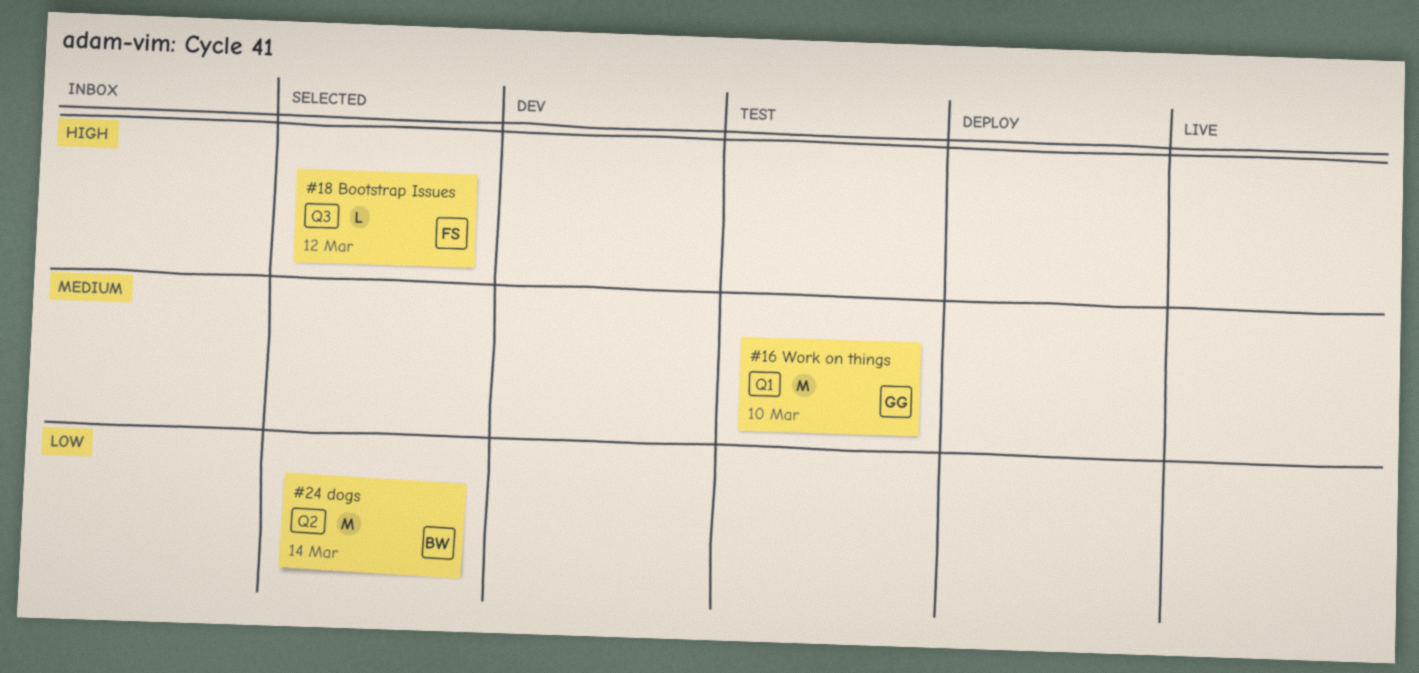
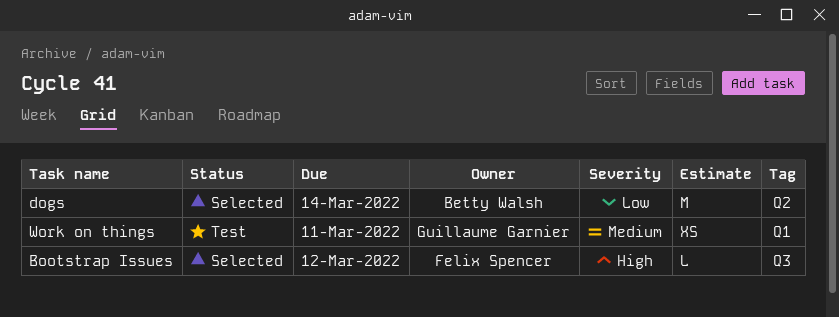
Work on things, estimate: M -> XS
Work on things, due: Mar 10 -> Mar 11

